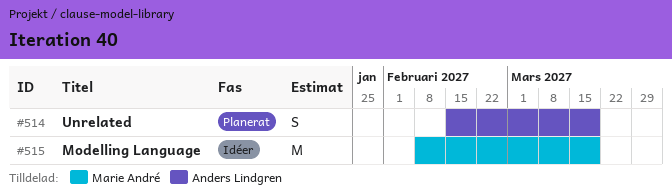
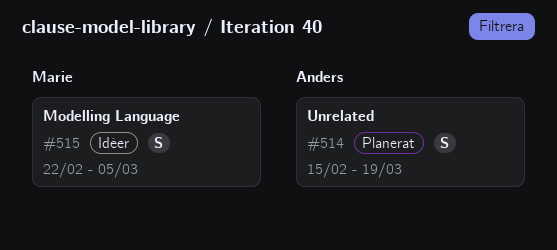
#515, estimate: M -> S
#515, start: Feb 8 -> Feb 22
#515, due: Mar 19 -> Mar 5

